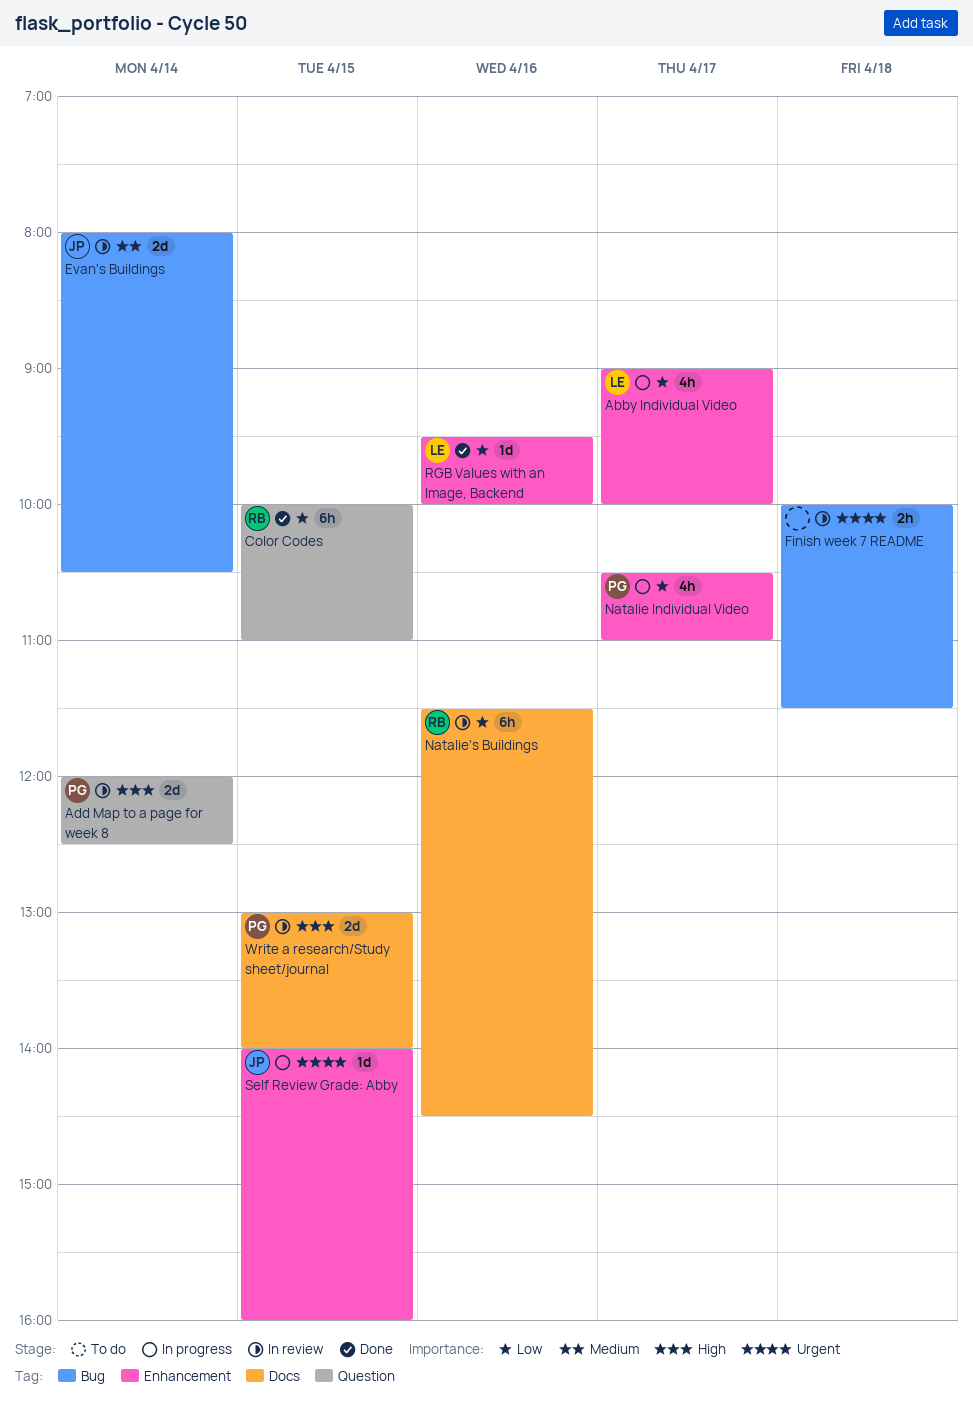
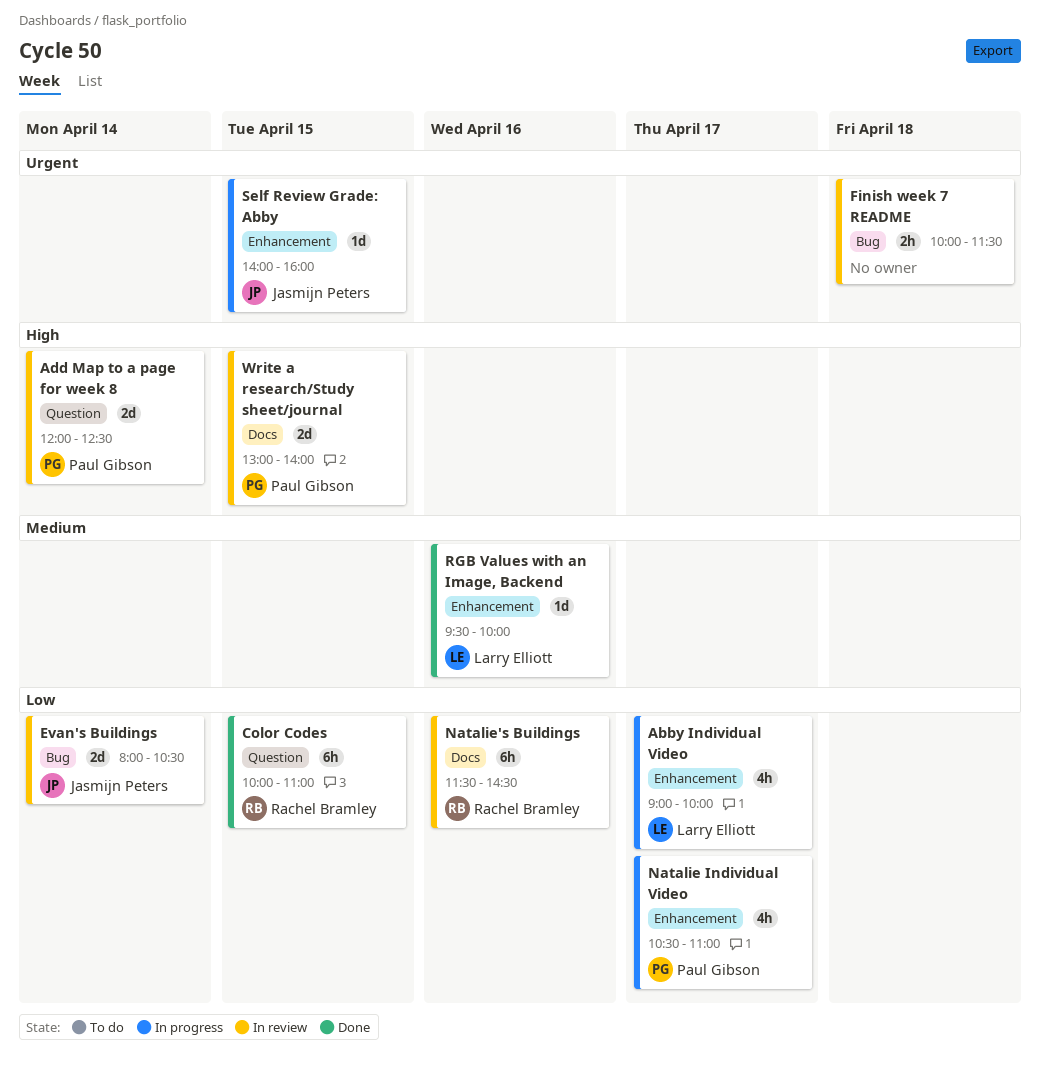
Evan's Buildings, priority: Medium -> Low
RGB Values with an Image, Backend, priority: Low -> Medium

